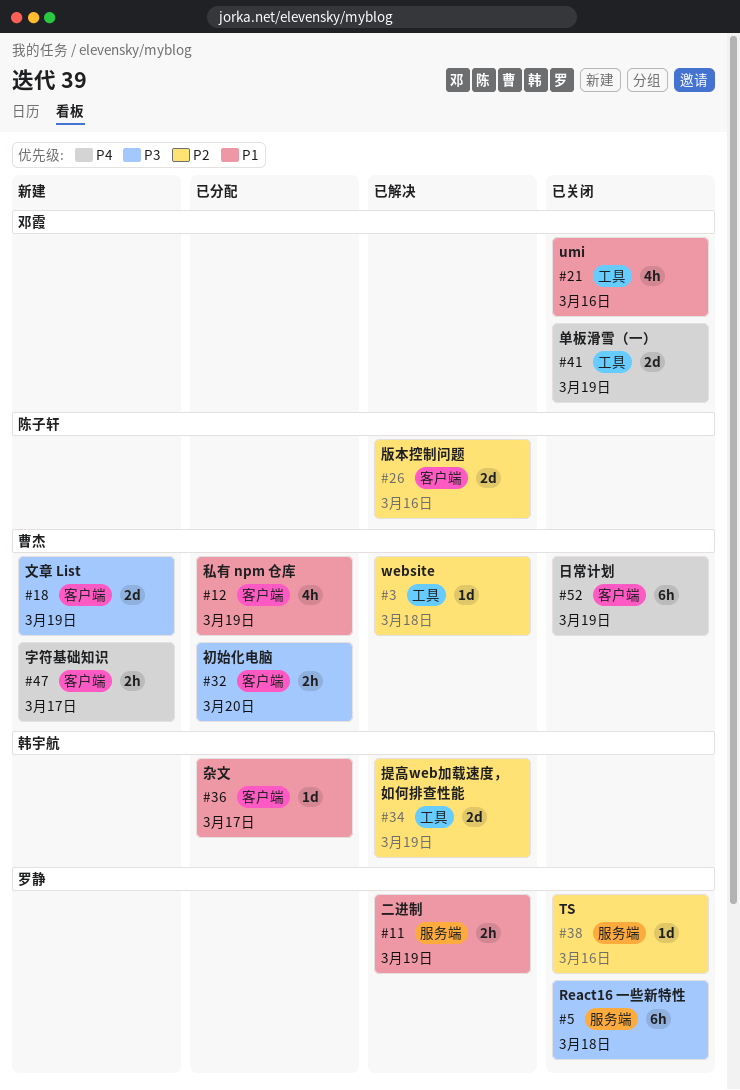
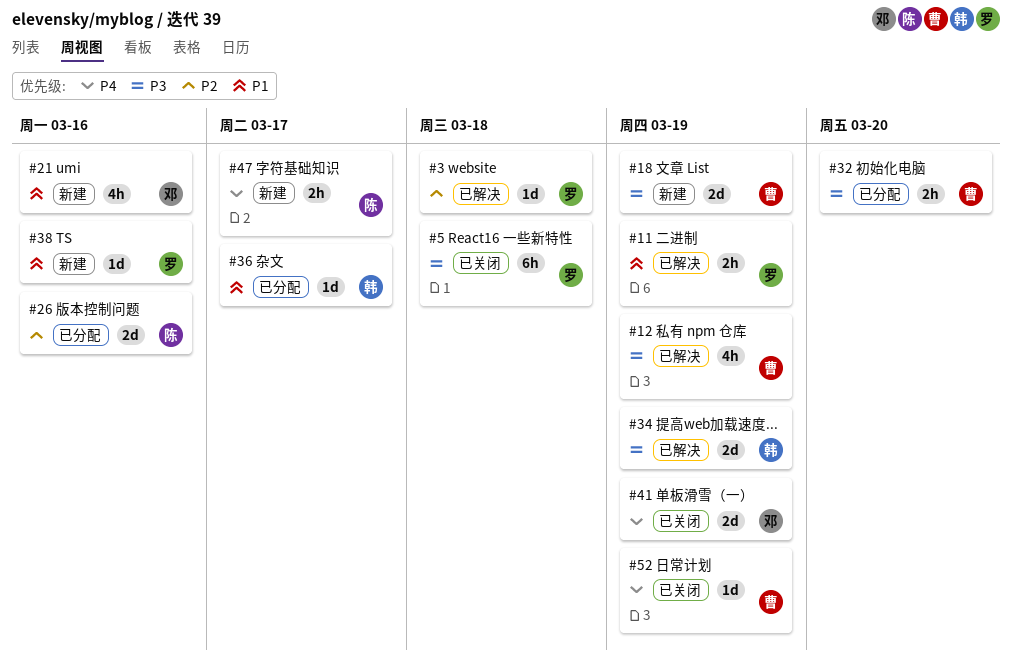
#3, owner: 曹杰 -> 罗静
#12, status: 已分配 -> 已解决
#12, priority: P1 -> P3
#21, status: 已关闭 -> 新建
#26, status: 已解决 -> 已分配
#34, priority: P2 -> P3
#38, status: 已关闭 -> 新建
#38, priority: P2 -> P1
#47, owner: 曹杰 -> 陈子轩
#52, estimate: 6h -> 1d

